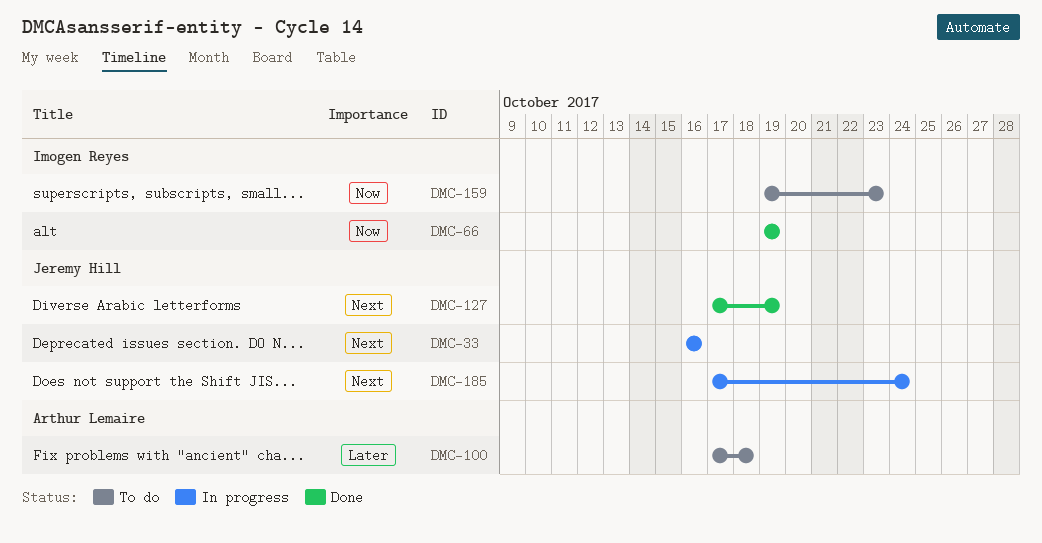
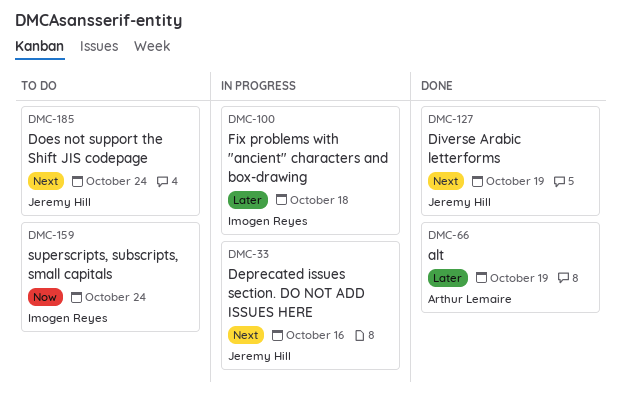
DMC-66, owner: Imogen Reyes -> Arthur Lemaire
DMC-66, priority: Now -> Later
DMC-100, status: To do -> In progress
DMC-100, owner: Arthur Lemaire -> Imogen Reyes
DMC-159, due: Oct 23 -> Oct 24
DMC-185, status: In progress -> To do

